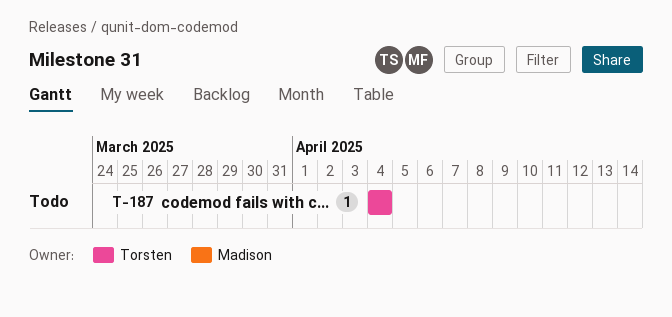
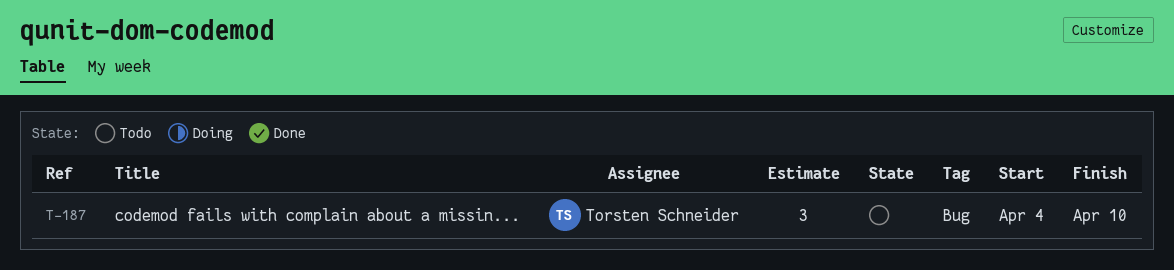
T-187, estimate: 1 -> 3
T-187, due: Apr 4 -> Apr 10

